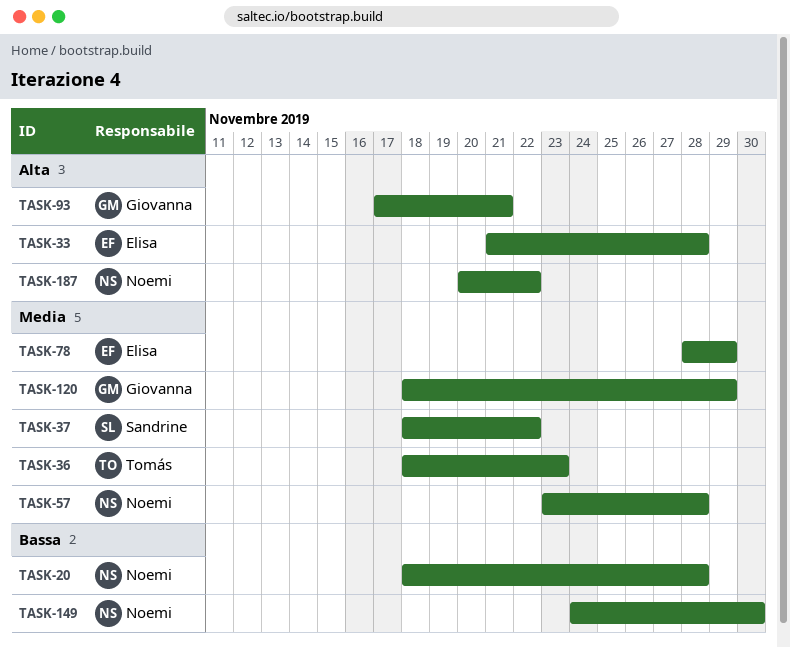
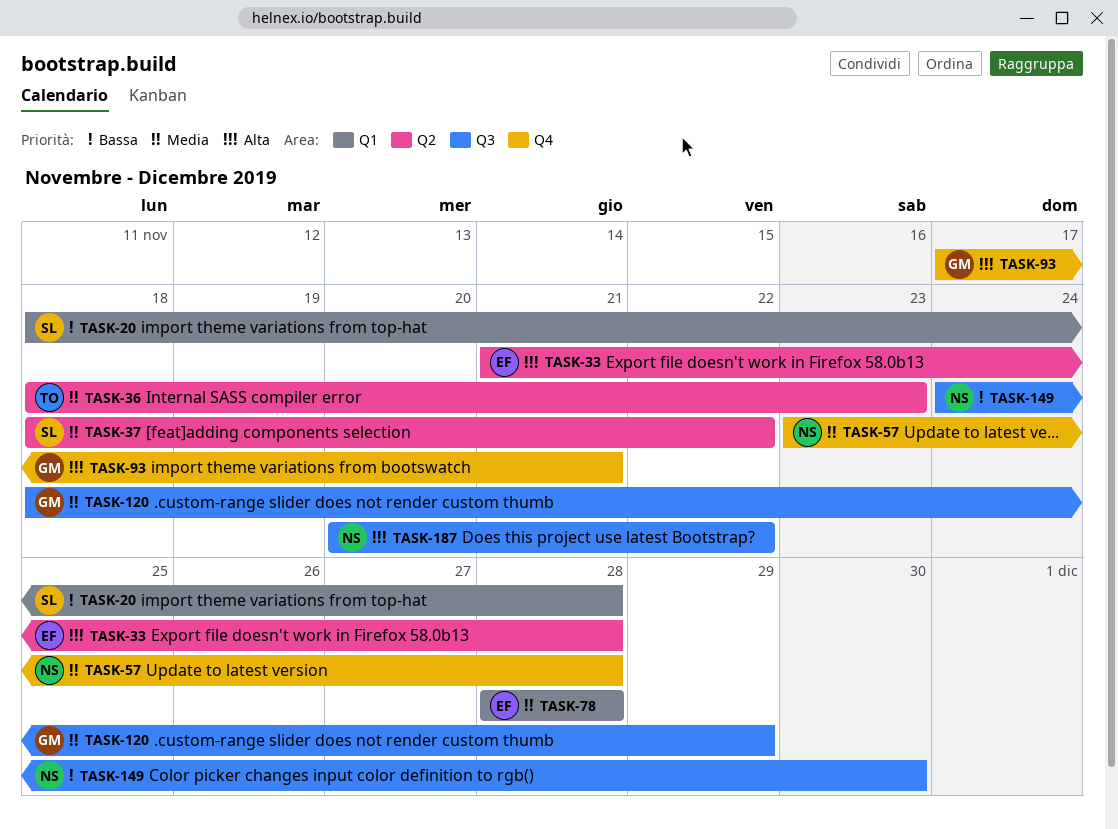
TASK-20, owner: Noemi -> Sandrine
TASK-78, due: Nov 29 -> Nov 28

